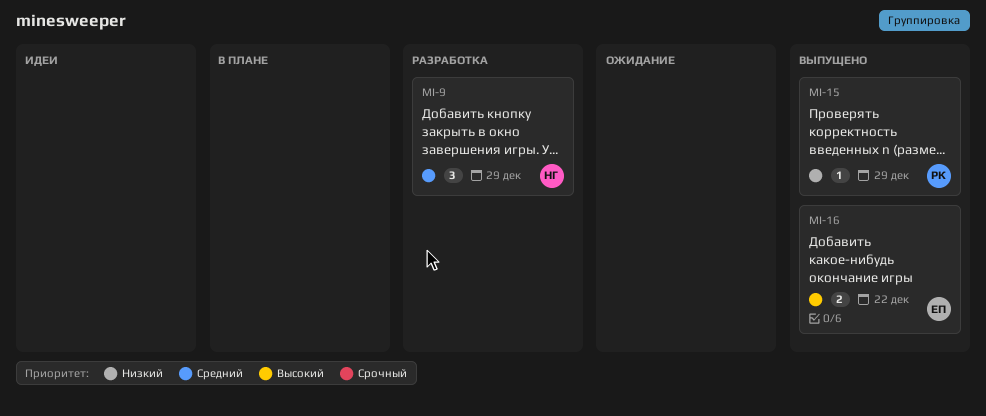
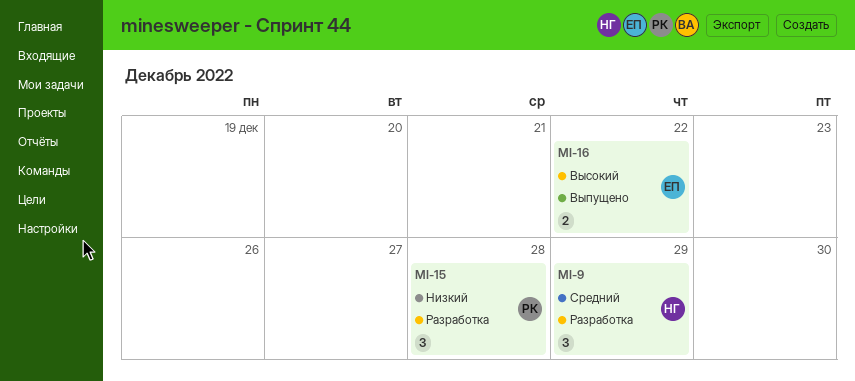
MI-15, status: Выпущено -> Разработка
MI-15, estimate: 1 -> 3
MI-15, due: Dec 29 -> Dec 28

